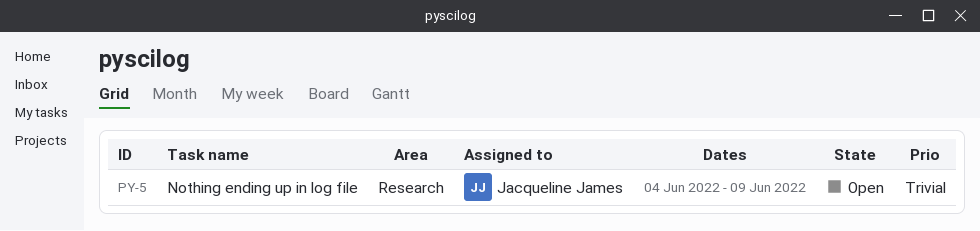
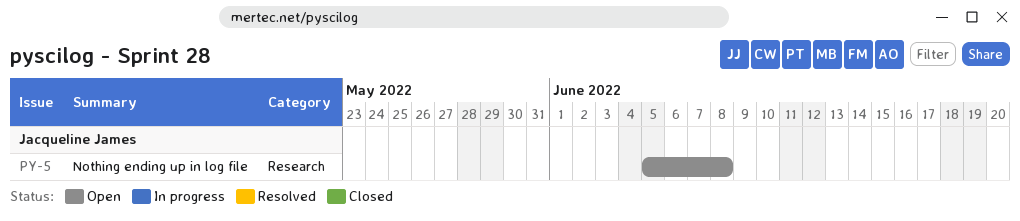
PY-5, start: Jun 4 -> Jun 5
PY-5, due: Jun 9 -> Jun 8

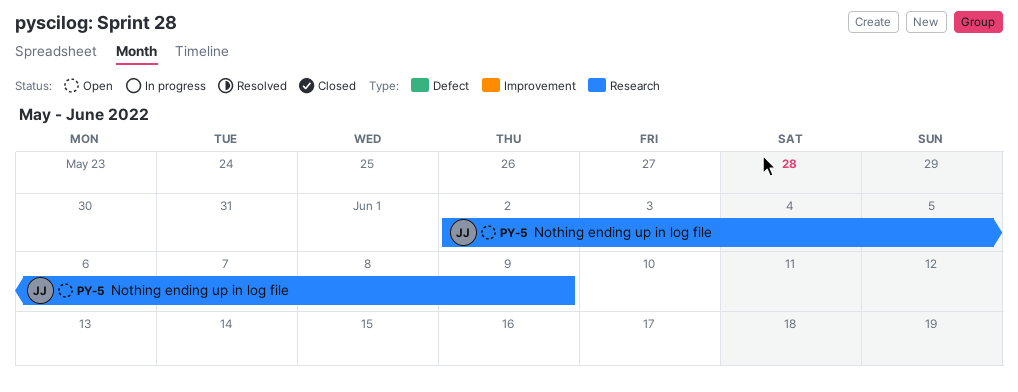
PY-5, start: Jun 5 -> Jun 2
PY-5, due: Jun 8 -> Jun 9

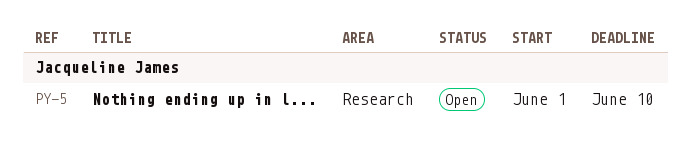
PY-5, start: Jun 2 -> Jun 1
PY-5, due: Jun 9 -> Jun 10

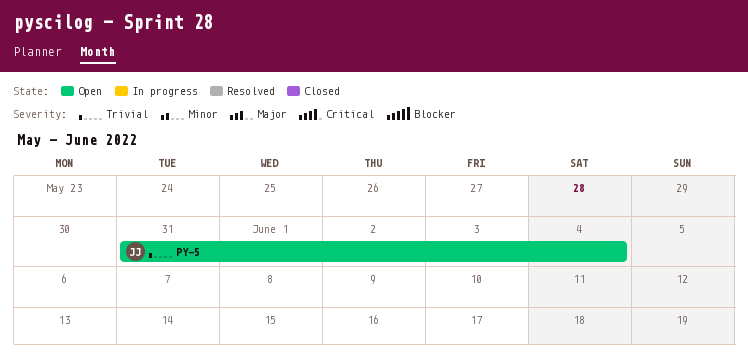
PY-5, start: Jun 1 -> May 31
PY-5, due: Jun 10 -> Jun 4

